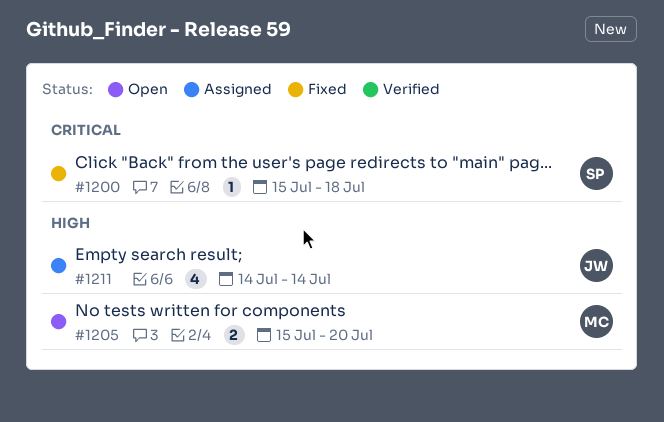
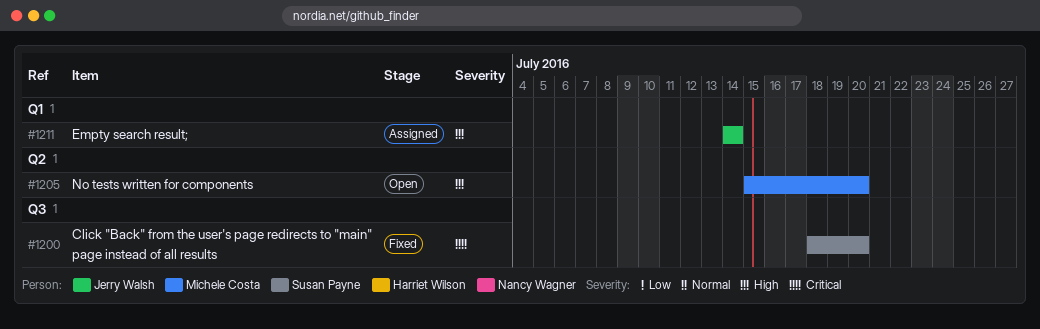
#1200, start: Jul 15 -> Jul 18
#1200, due: Jul 18 -> Jul 20

